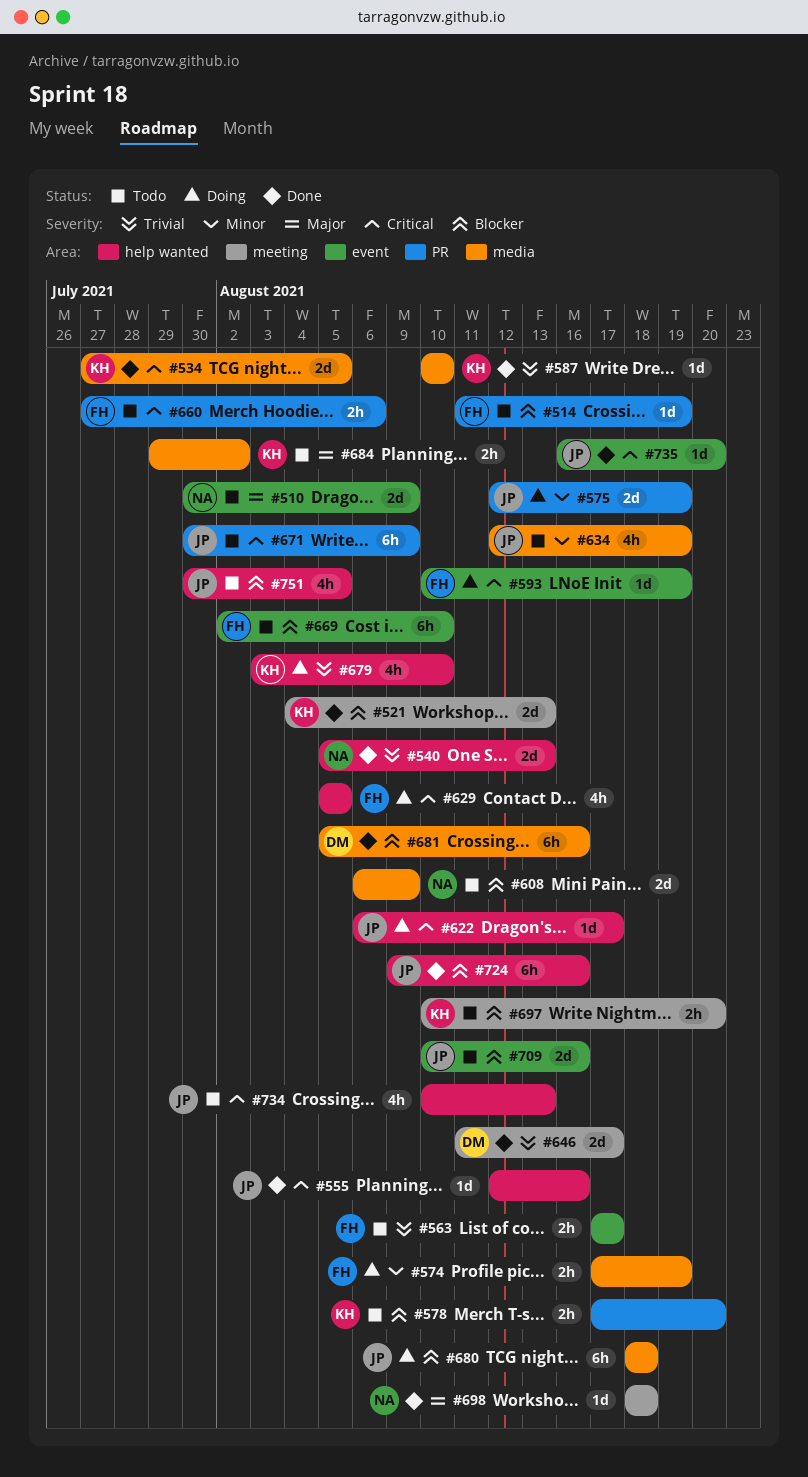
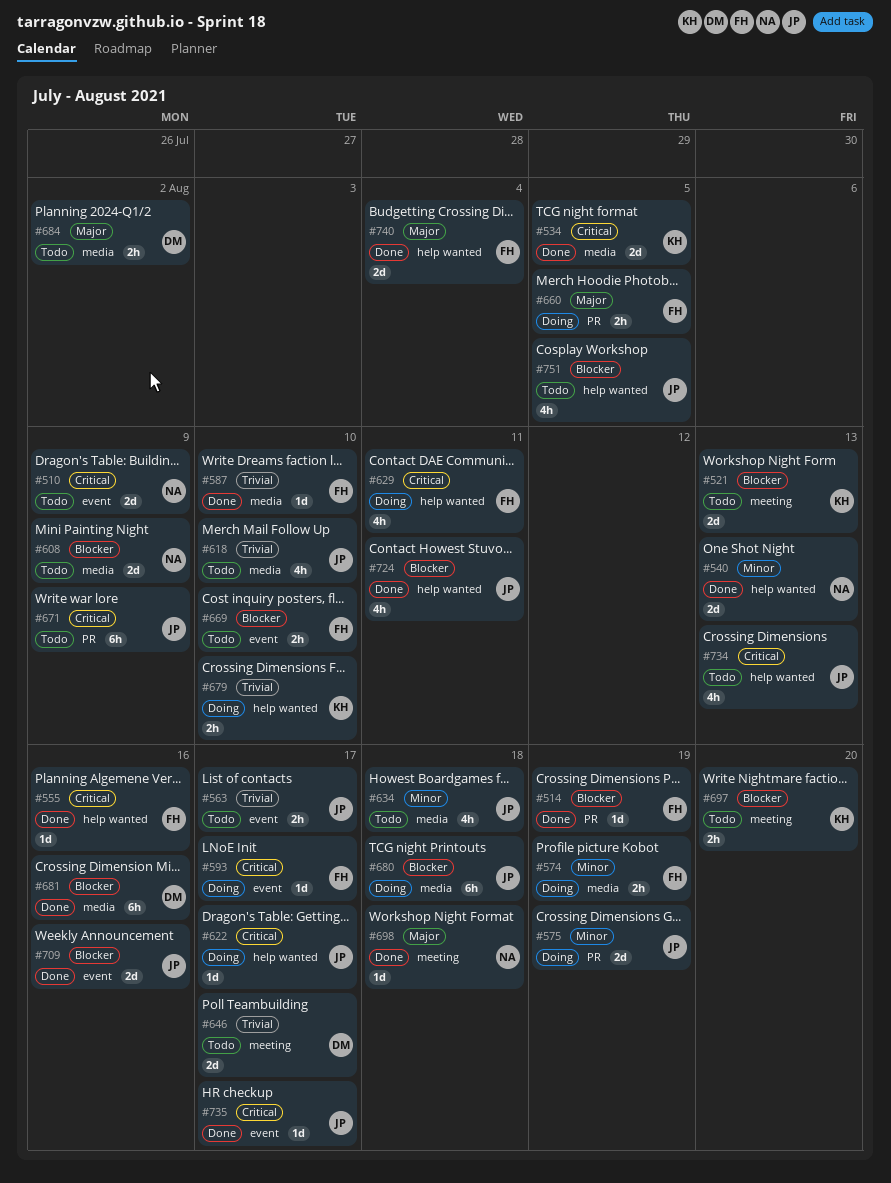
#510, priority: Major -> Critical
#514, status: Todo -> Done
#521, status: Done -> Todo
#540, priority: Trivial -> Minor
#555, owner: JP -> FH
#563, owner: FH -> JP
#578: present -> none
#587, owner: KH -> FH
#593, due: Aug 19 -> Aug 17
#618: none -> present
#629, due: Aug 5 -> Aug 11
#634, due: Aug 19 -> Aug 18
#646, status: Done -> Todo
#660, status: Todo -> Doing
#660, priority: Critical -> Major
#660, due: Aug 6 -> Aug 5
#669, estimate: 6h -> 2h
#679, estimate: 4h -> 2h
#684, owner: KH -> DM
#709, status: Todo -> Done
#724, estimate: 6h -> 4h
#724, due: Aug 16 -> Aug 11
#735, due: Aug 20 -> Aug 17
#740: none -> present

